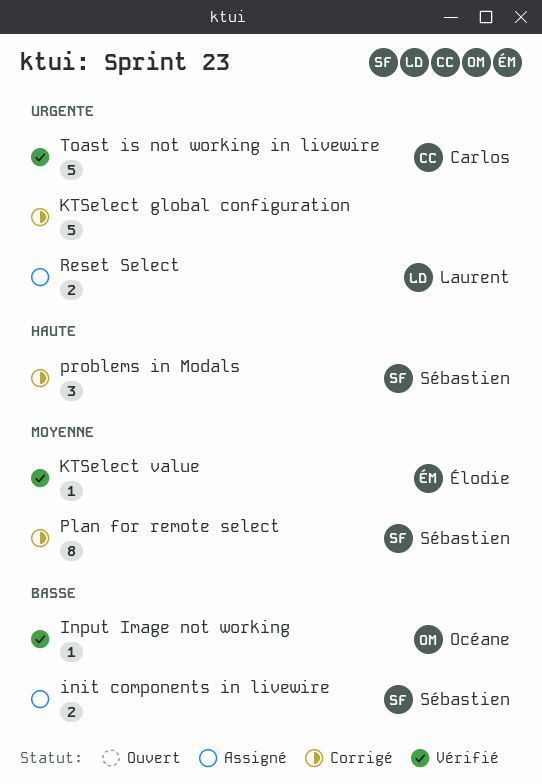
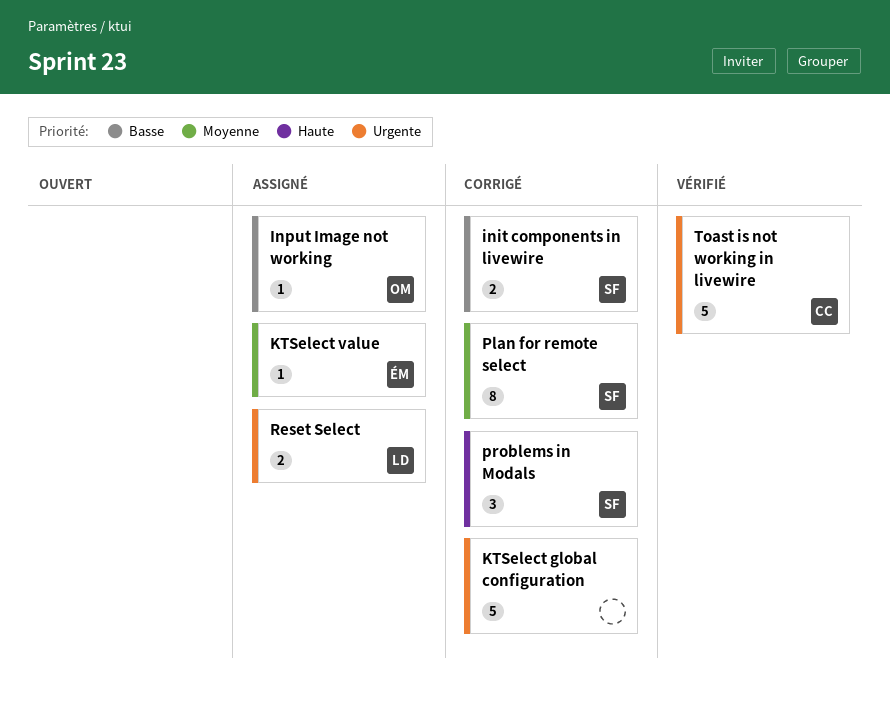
init components in livewire, status: Assigné -> Corrigé
Input Image not working, status: Vérifié -> Assigné
KTSelect value, status: Vérifié -> Assigné

